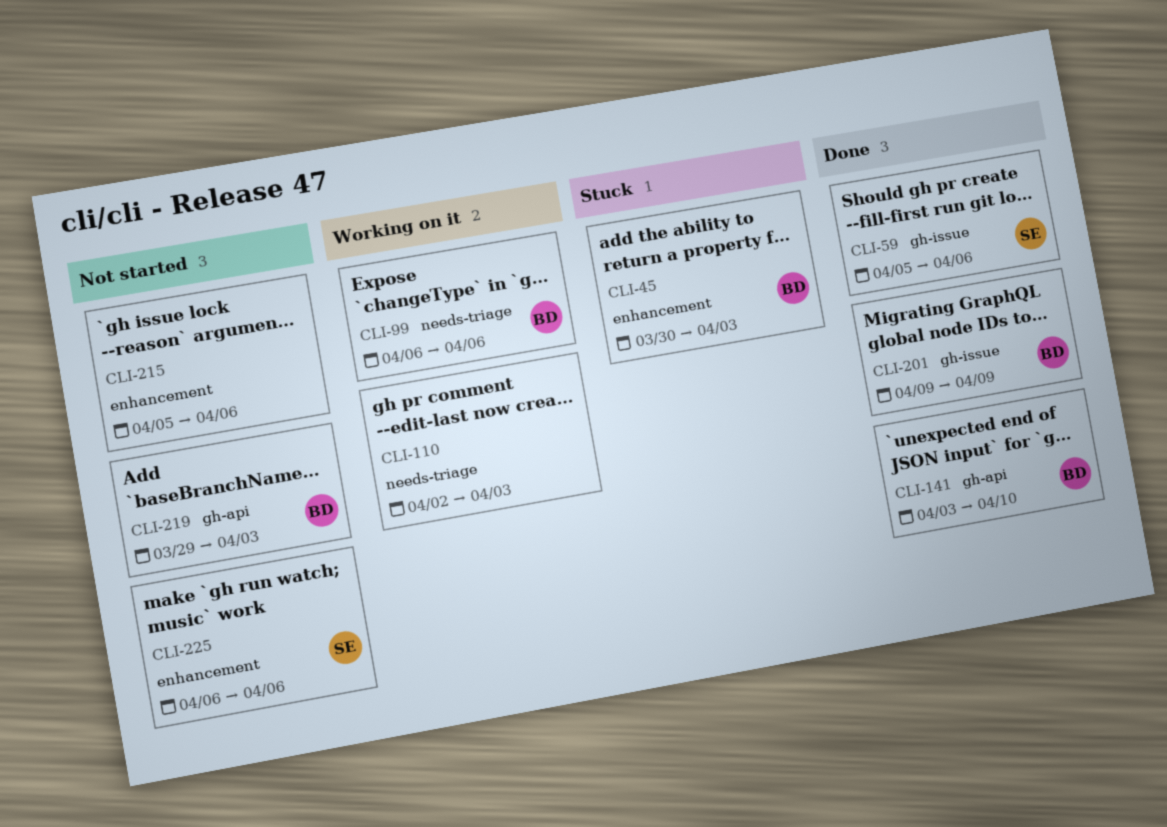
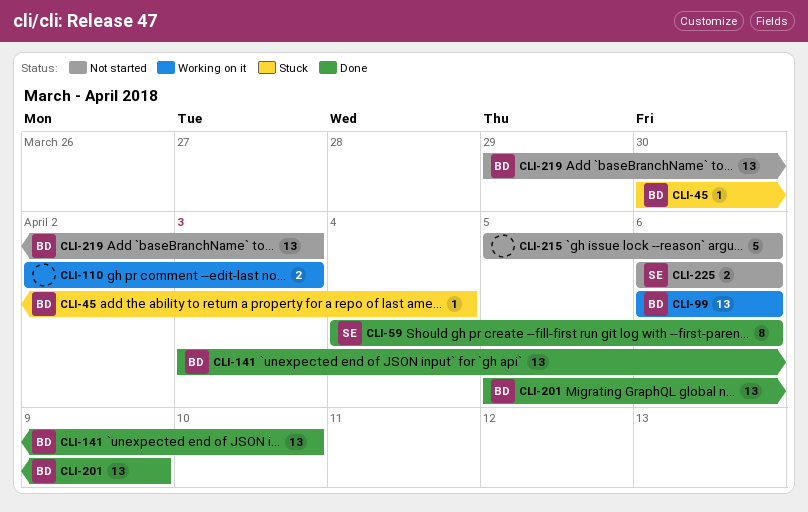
CLI-45, due: Apr 3 -> Apr 4
CLI-59, start: Apr 5 -> Apr 4
CLI-201, start: Apr 9 -> Apr 5

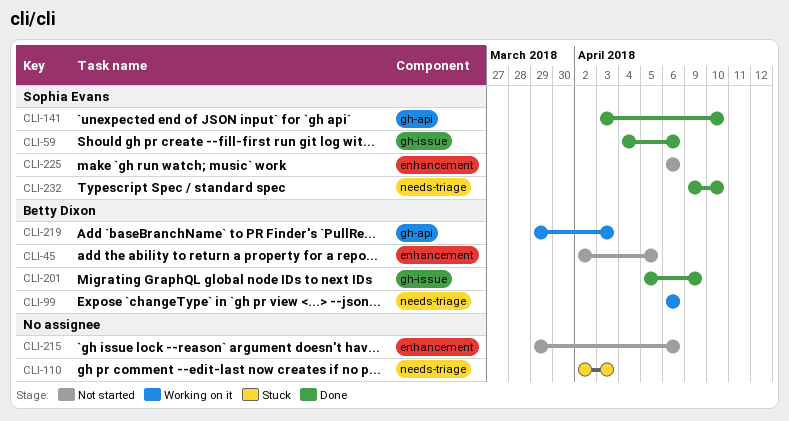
CLI-45, status: Stuck -> Not started
CLI-45, start: Mar 30 -> Apr 2
CLI-45, due: Apr 4 -> Apr 5
CLI-110, status: Working on it -> Stuck
CLI-141, owner: Betty Dixon -> Sophia Evans
CLI-215, start: Apr 5 -> Mar 29
CLI-219, status: Not started -> Working on it
CLI-232: none -> present

